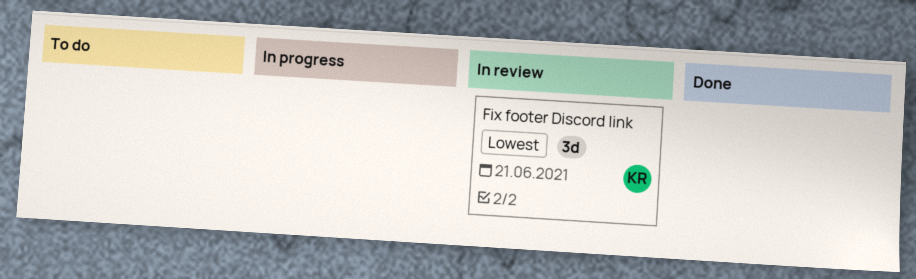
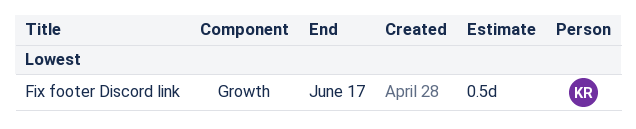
Fix footer Discord link, estimate: 3d -> 0.5d
Fix footer Discord link, due: Jun 21 -> Jun 17

